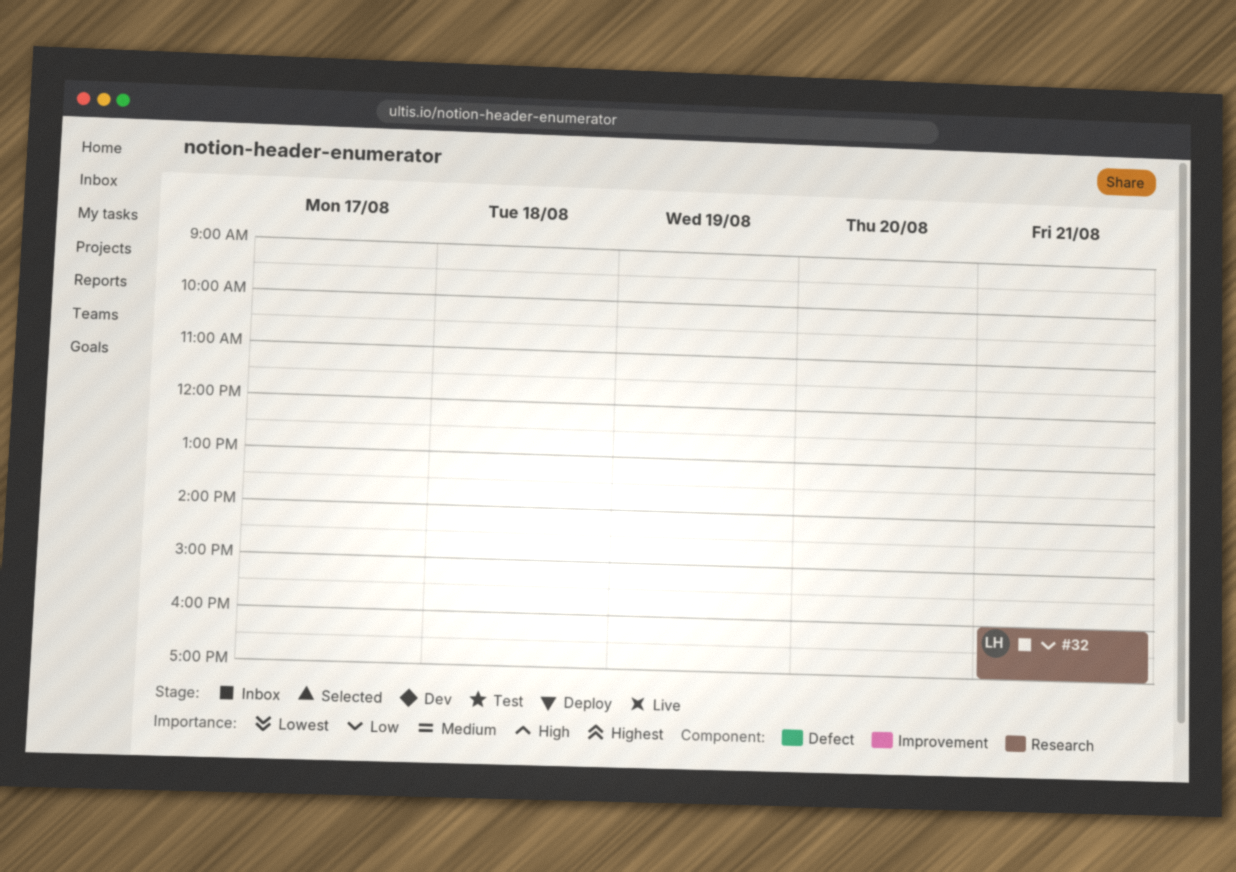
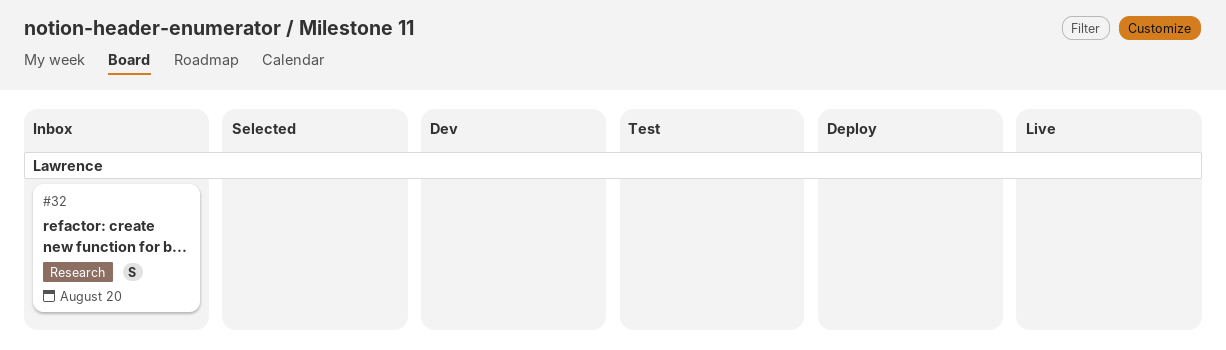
#32, day: Aug 21 -> Aug 20

